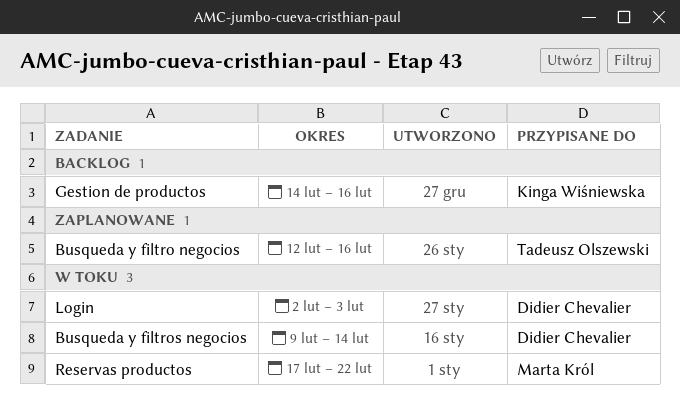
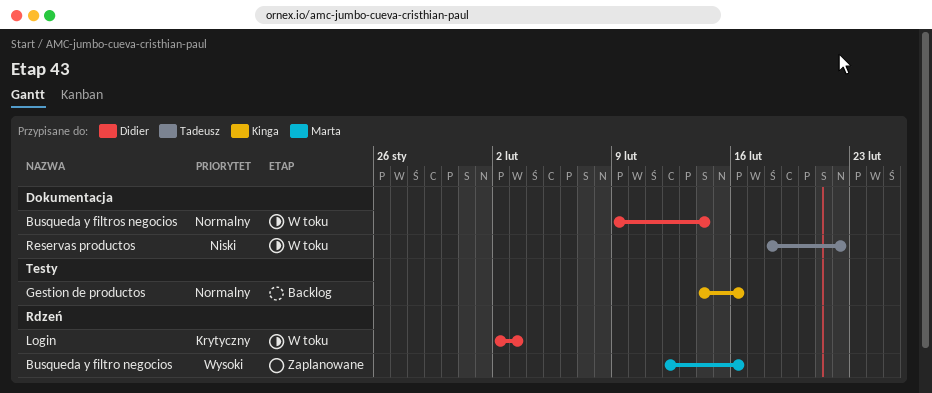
Busqueda y filtro negocios, owner: Tadeusz Olszewski -> Marta Król
Reservas productos, owner: Marta Król -> Tadeusz Olszewski
Reservas productos, start: Feb 17 -> Feb 18

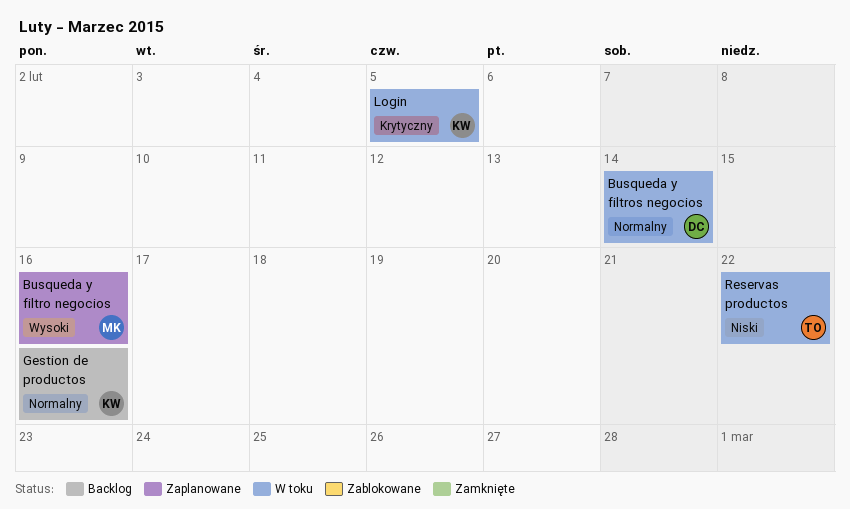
Login, owner: Didier -> Kinga
Login, due: Feb 3 -> Feb 5

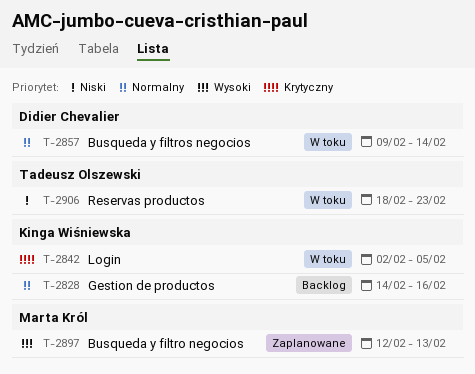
Busqueda y filtro negocios, due: Feb 16 -> Feb 13
Reservas productos, due: Feb 22 -> Feb 23

